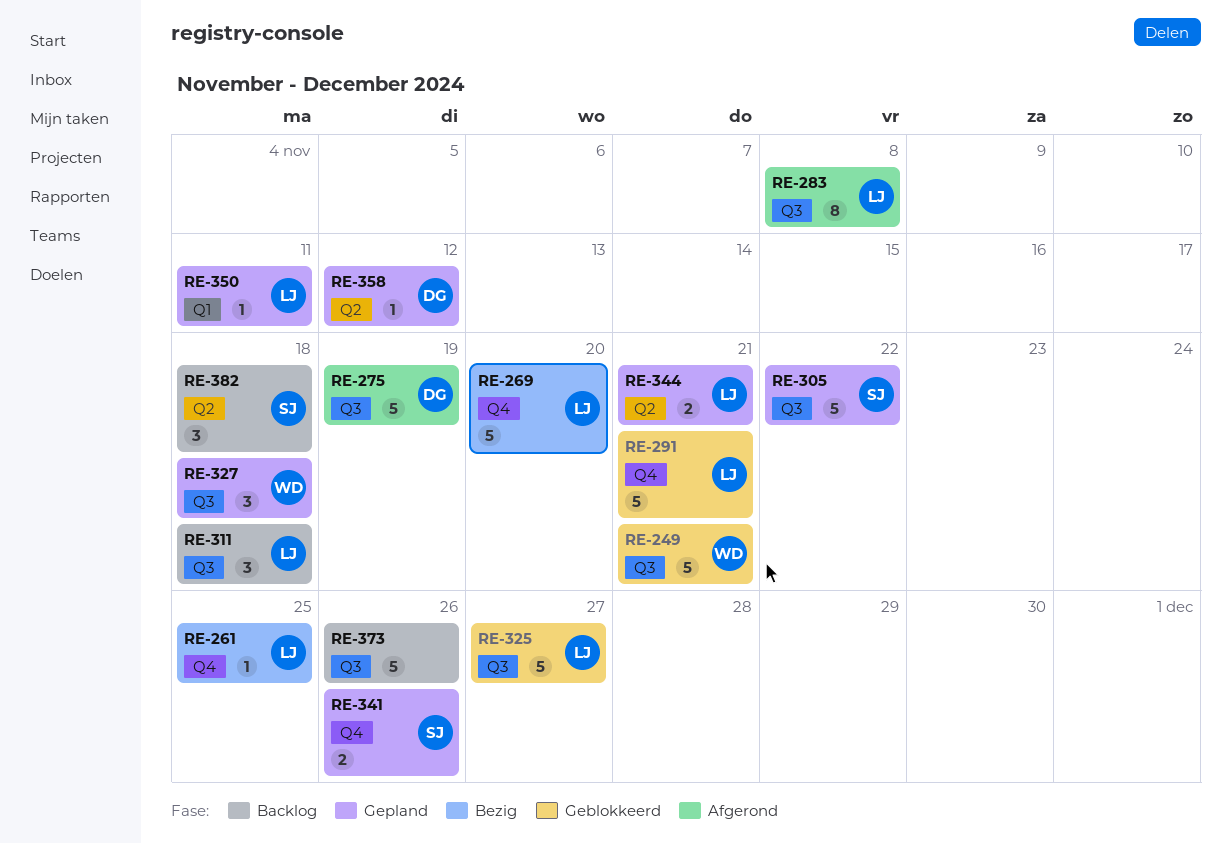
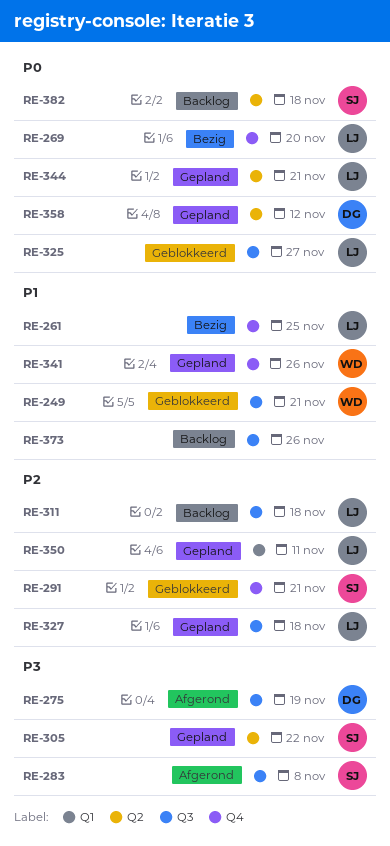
RE-283, owner: LJ -> SJ
RE-291, owner: LJ -> SJ
RE-305, label: Q3 -> Q2
RE-327, owner: WD -> LJ
RE-341, owner: SJ -> WD

